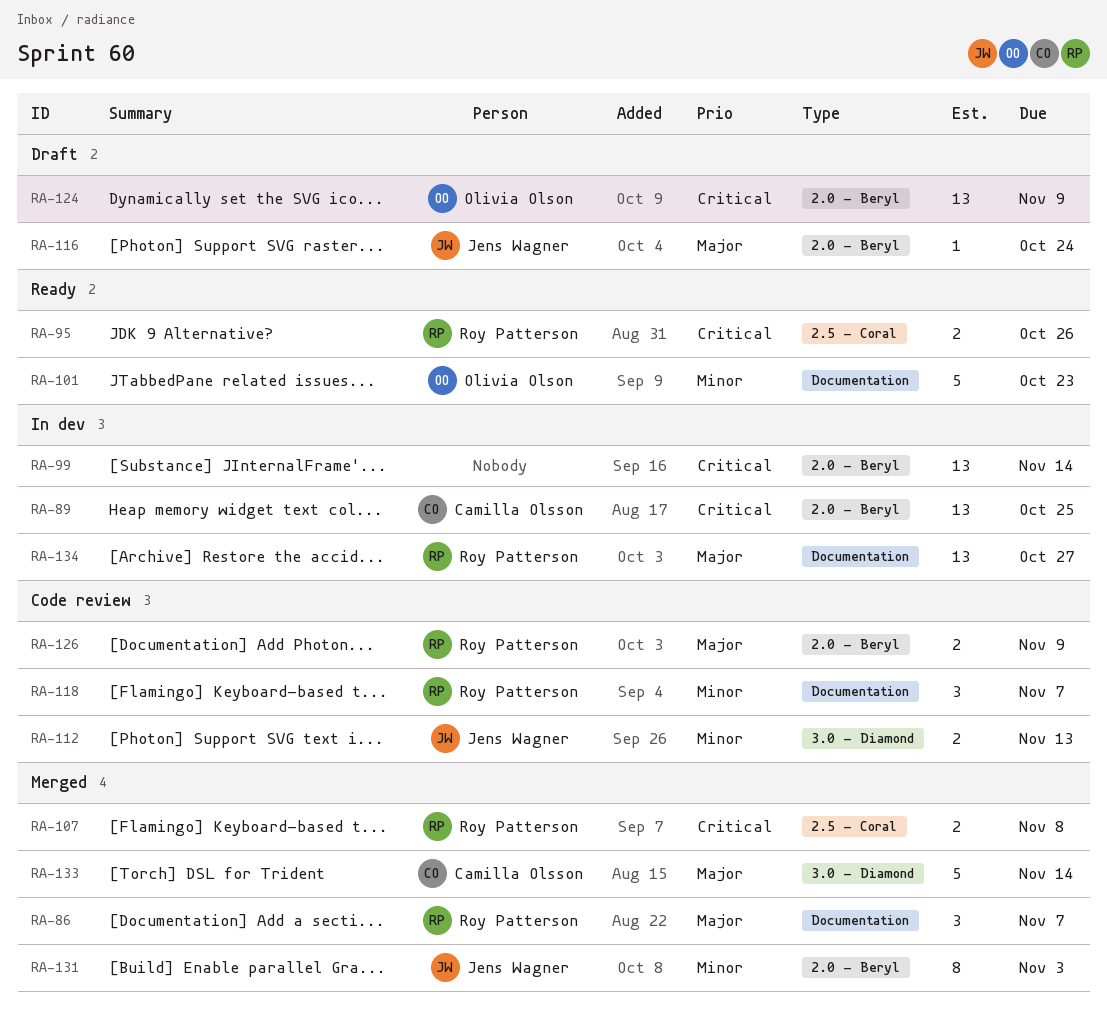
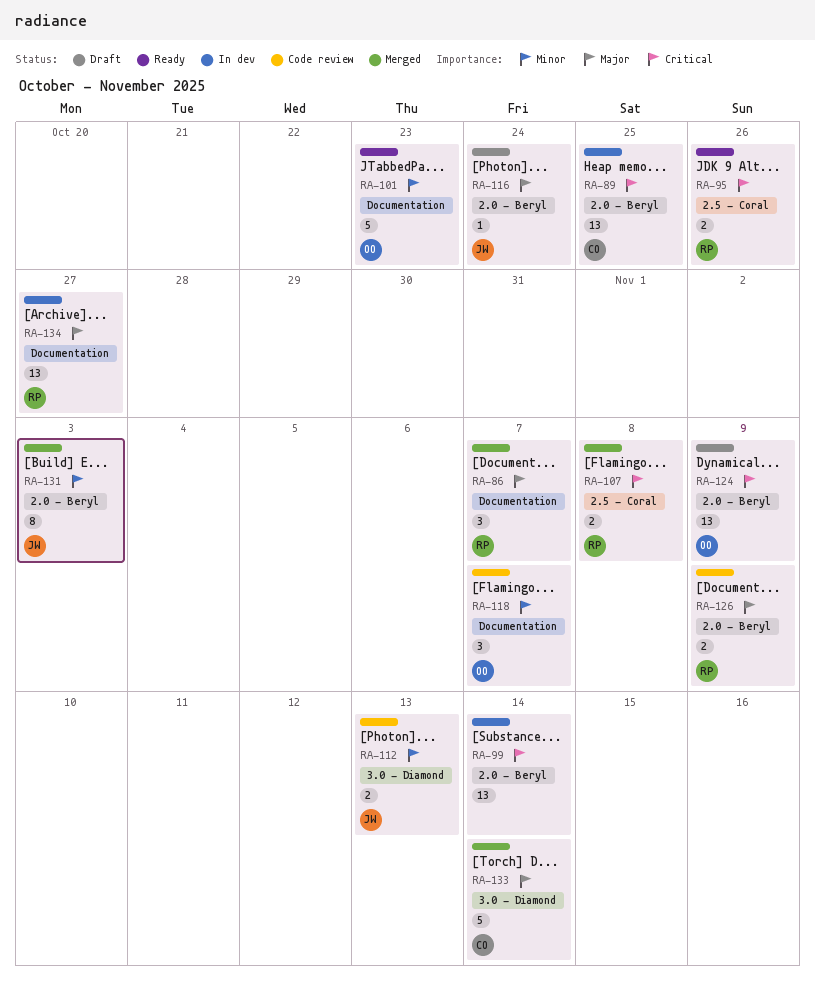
RA-118, owner: Roy Patterson -> Olivia Olson

